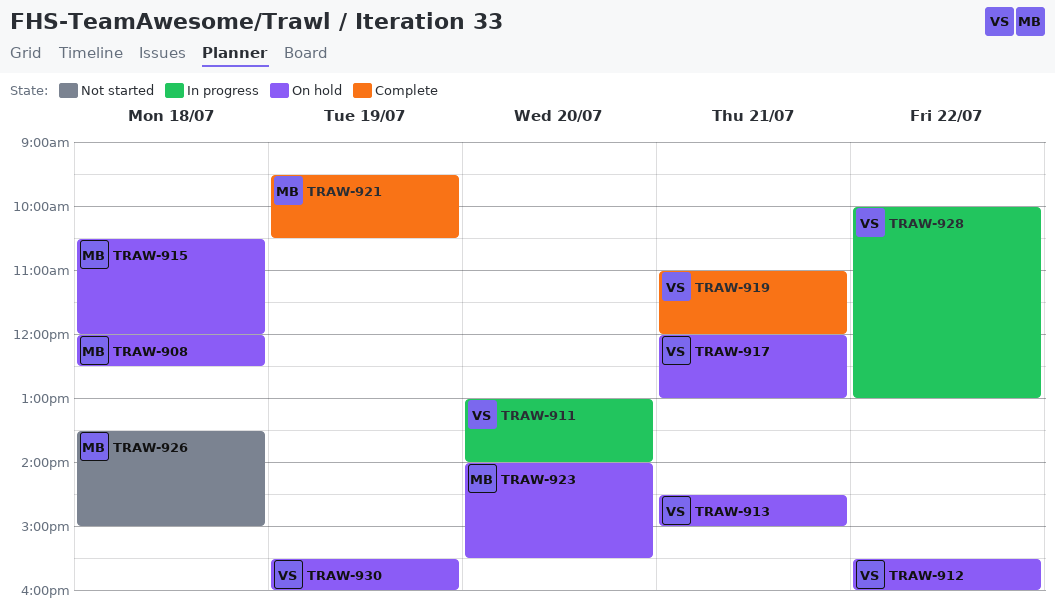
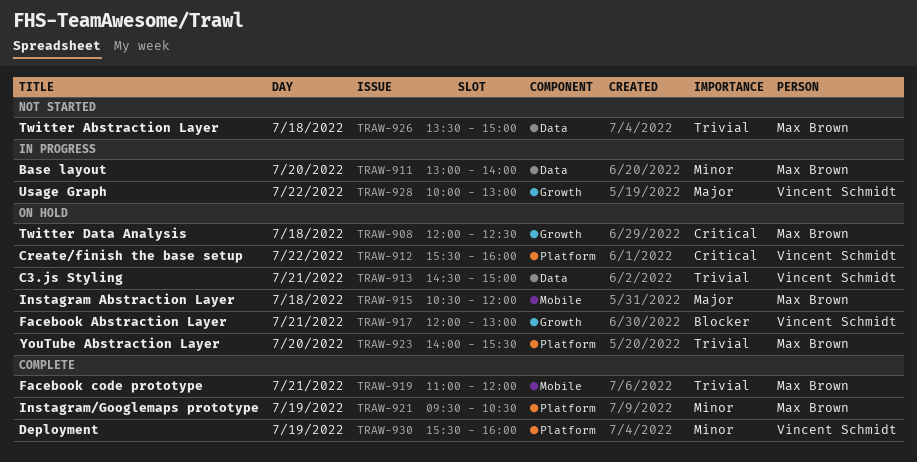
TRAW-911, owner: Vincent Schmidt -> Max Brown
TRAW-919, owner: Vincent Schmidt -> Max Brown
TRAW-930, status: On hold -> Complete

